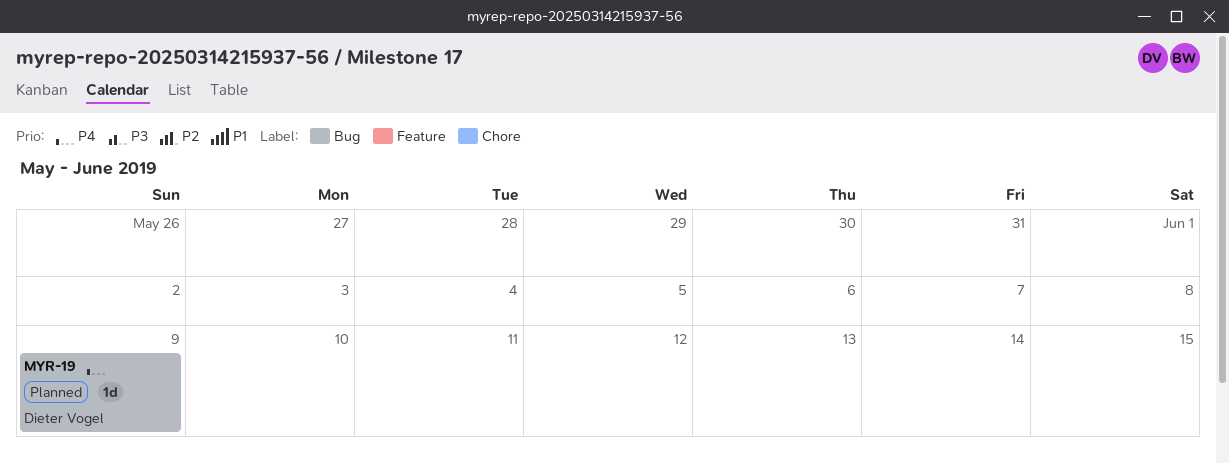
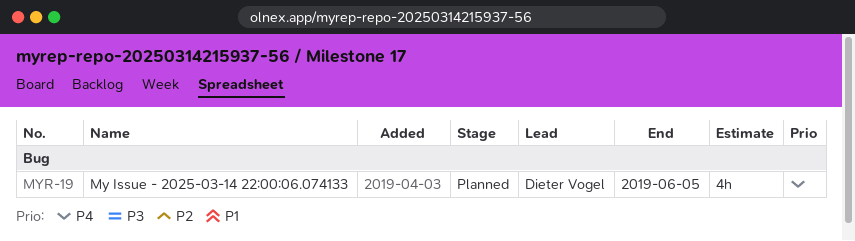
MYR-19, estimate: 1d -> 4h
MYR-19, due: Jun 9 -> Jun 5

